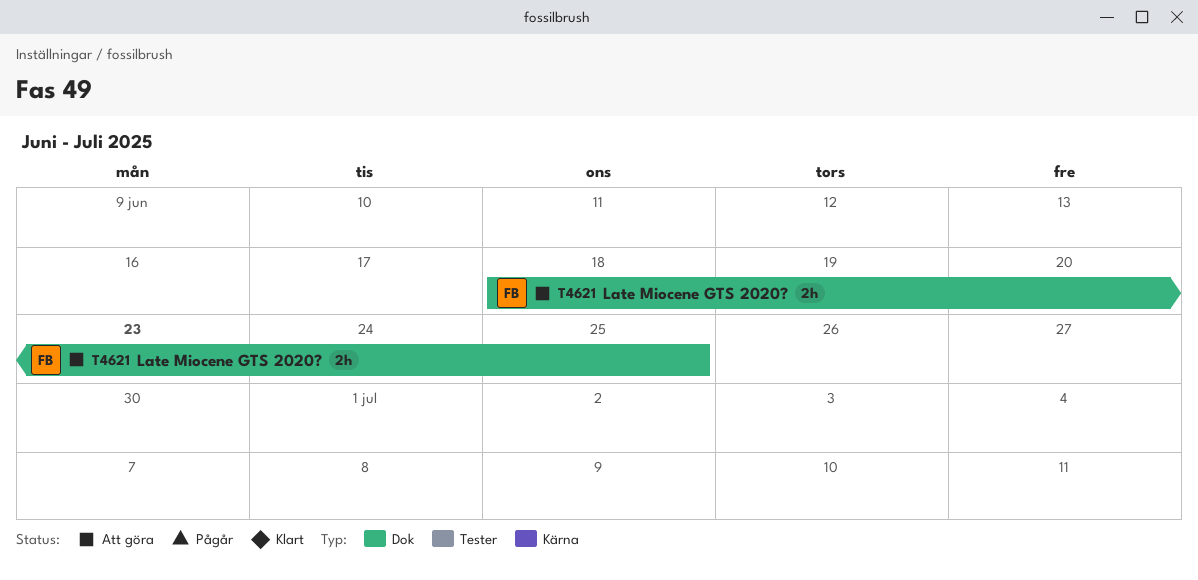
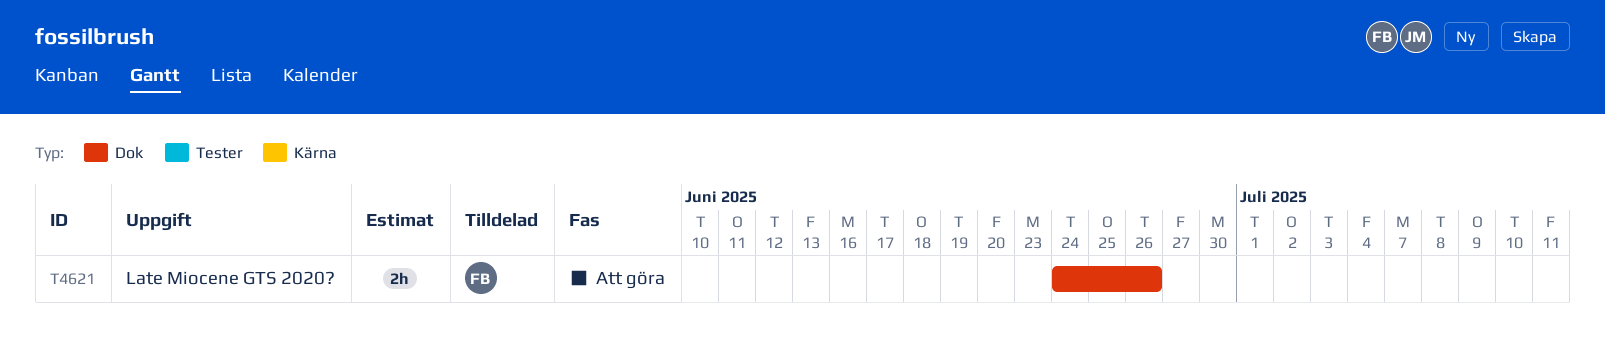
T4621, start: Jun 18 -> Jun 24
T4621, due: Jun 25 -> Jun 26

